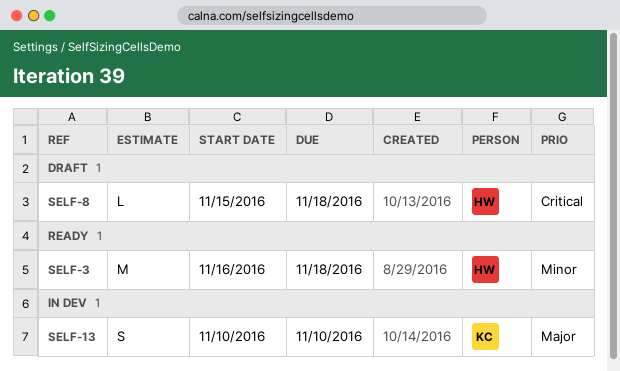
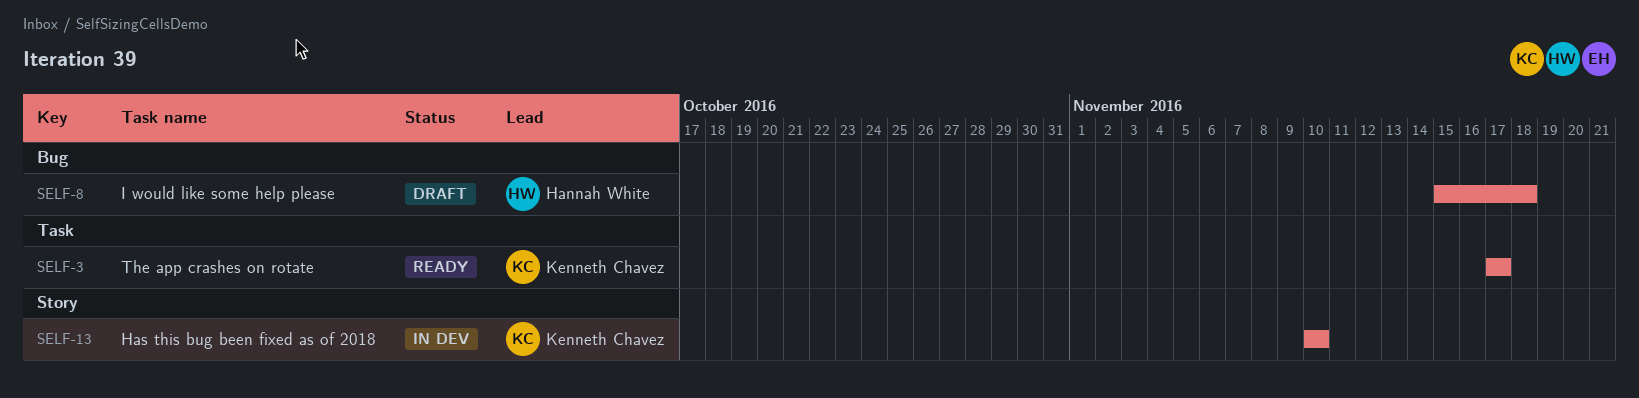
SELF-3, owner: Hannah White -> Kenneth Chavez
SELF-3, start: Nov 16 -> Nov 17
SELF-3, due: Nov 18 -> Nov 17

